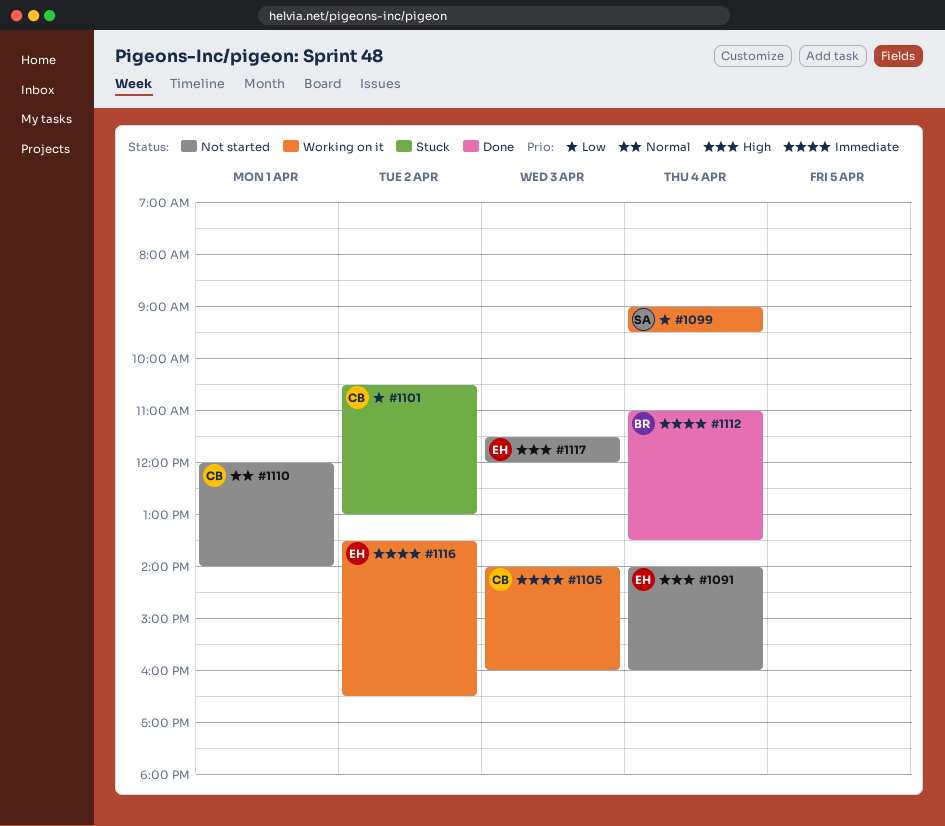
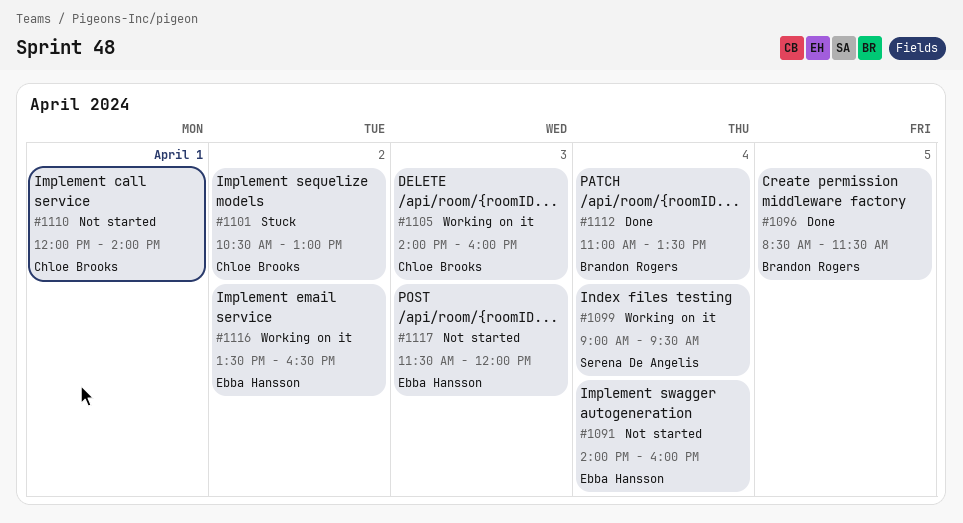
#1096: none -> present

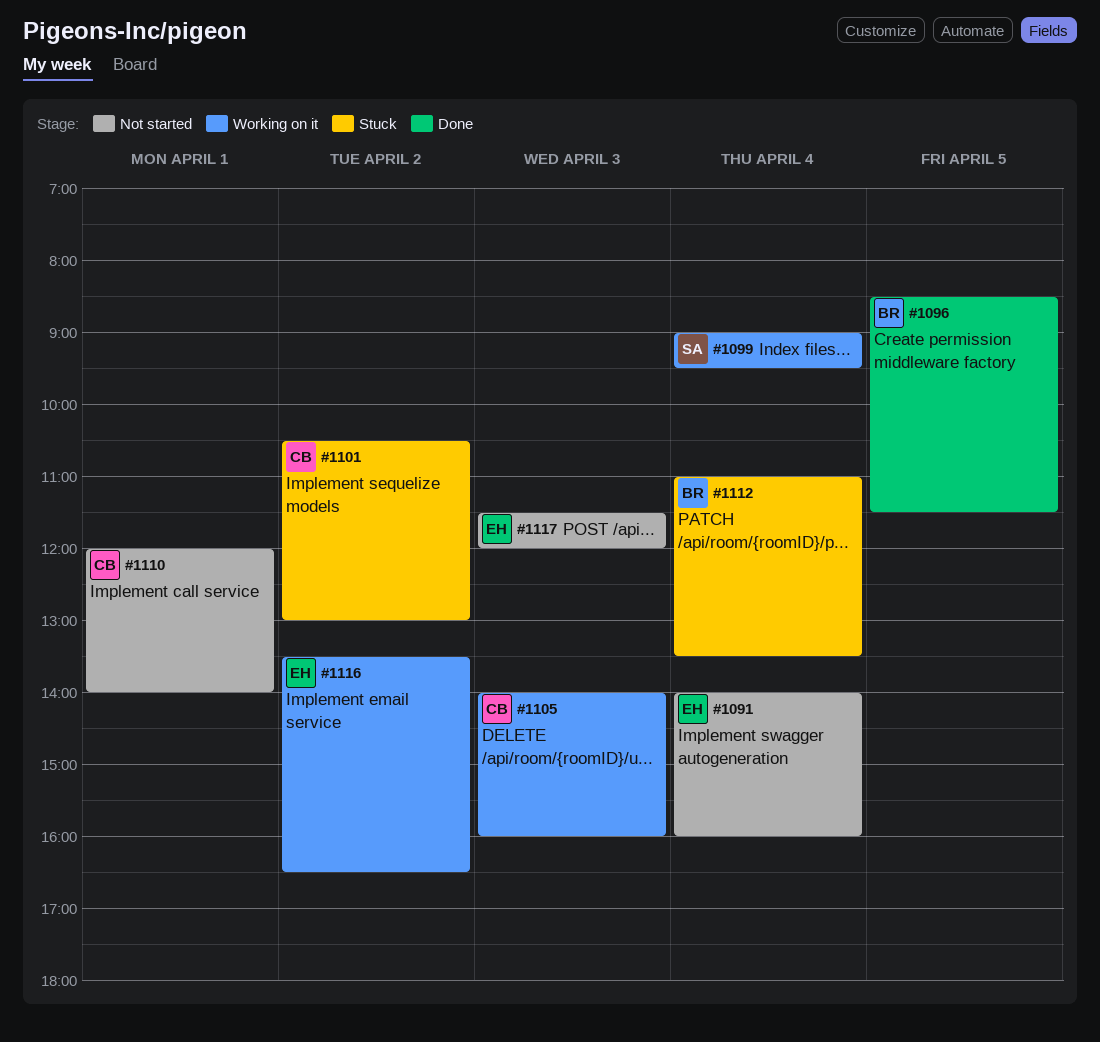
#1112, status: Done -> Stuck

